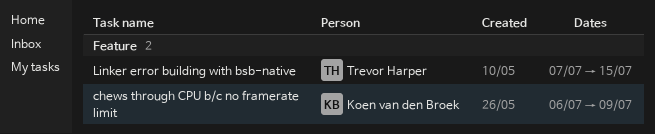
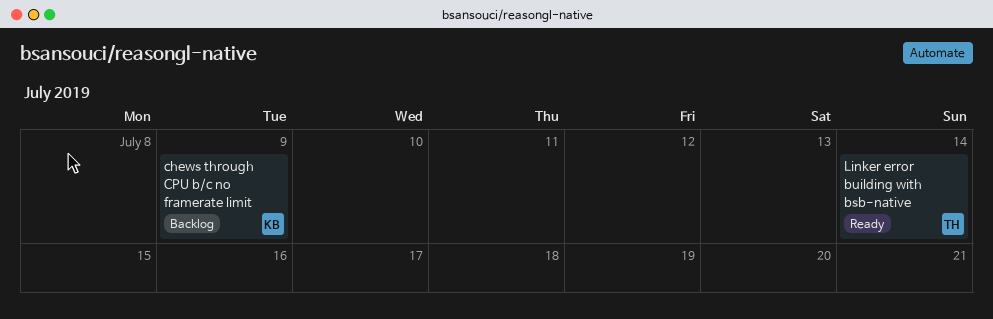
Linker error building with bsb-native, due: Jul 15 -> Jul 14

